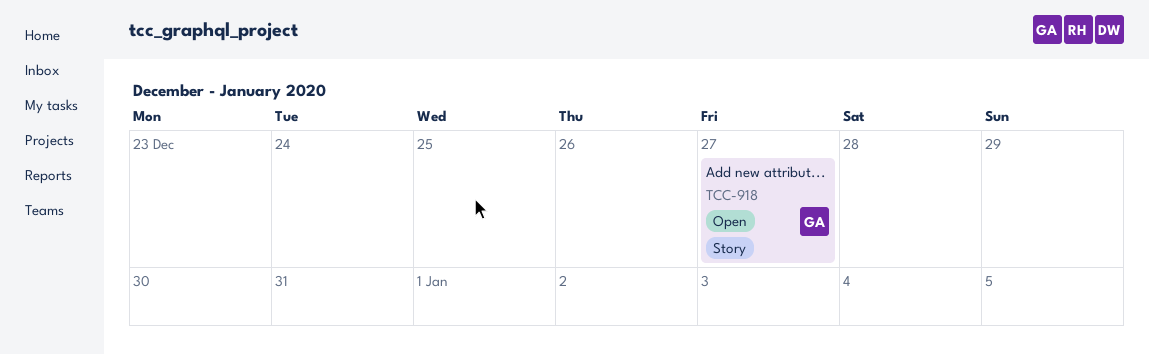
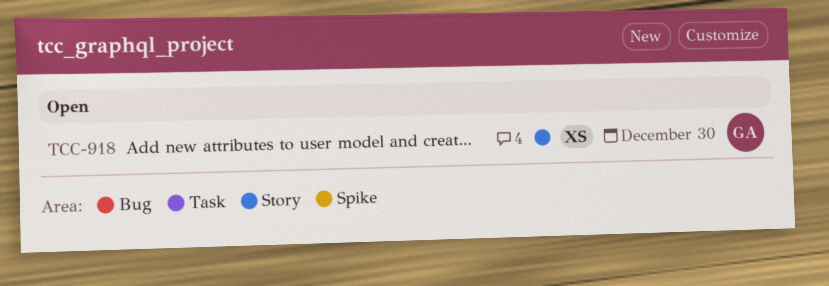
TCC-918, due: Dec 27 -> Dec 30

